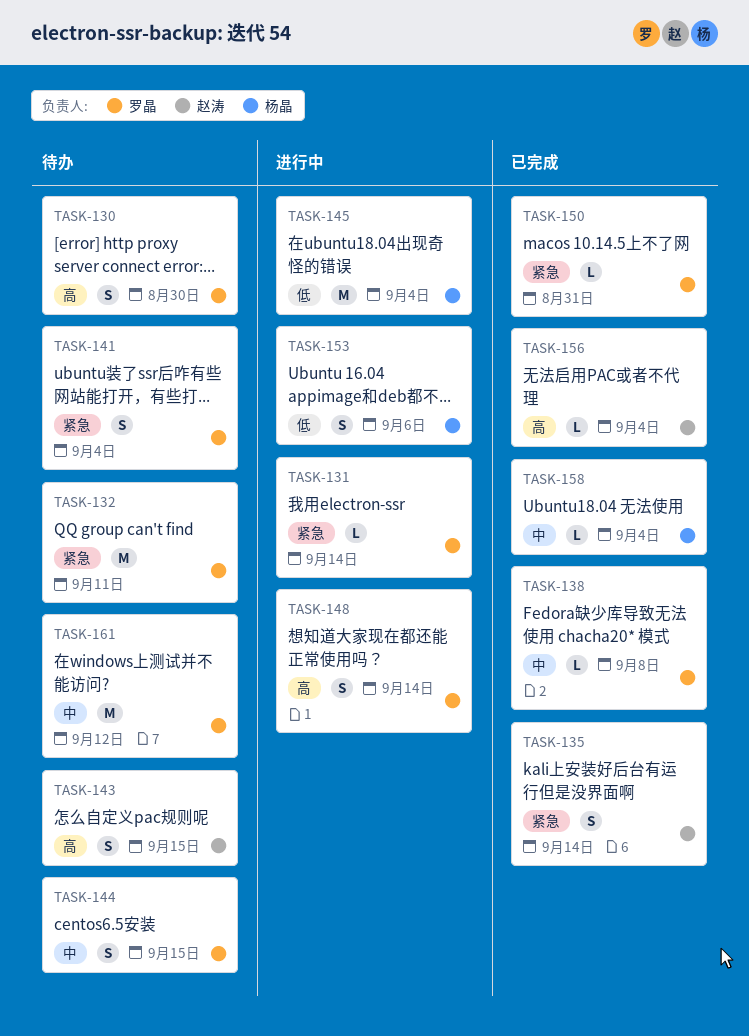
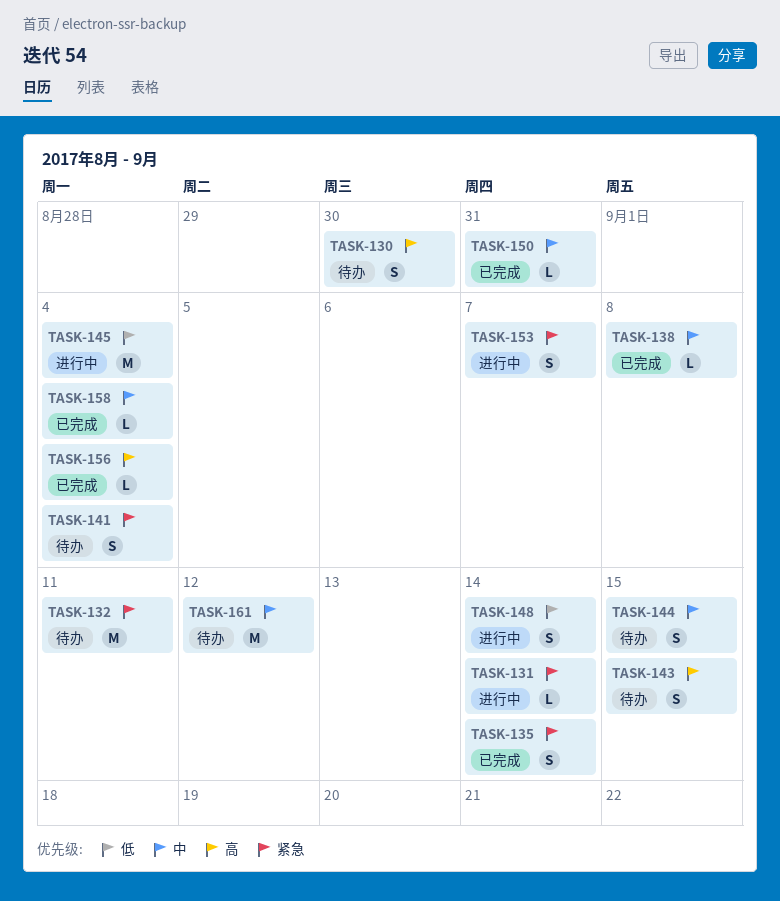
TASK-148, priority: 高 -> 低
TASK-150, priority: 紧急 -> 中
TASK-153, priority: 低 -> 紧急
TASK-153, due: Sep 6 -> Sep 7

